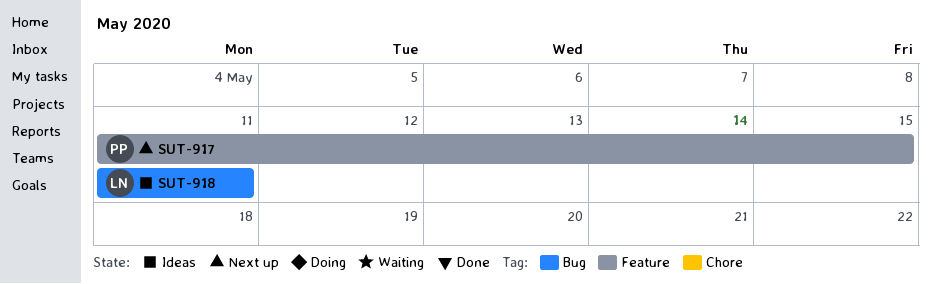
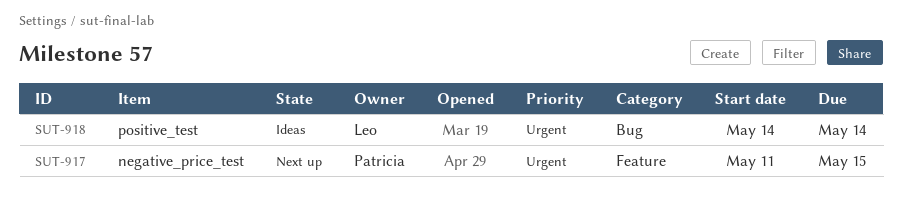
SUT-918, start: May 11 -> May 14
SUT-918, due: May 11 -> May 14

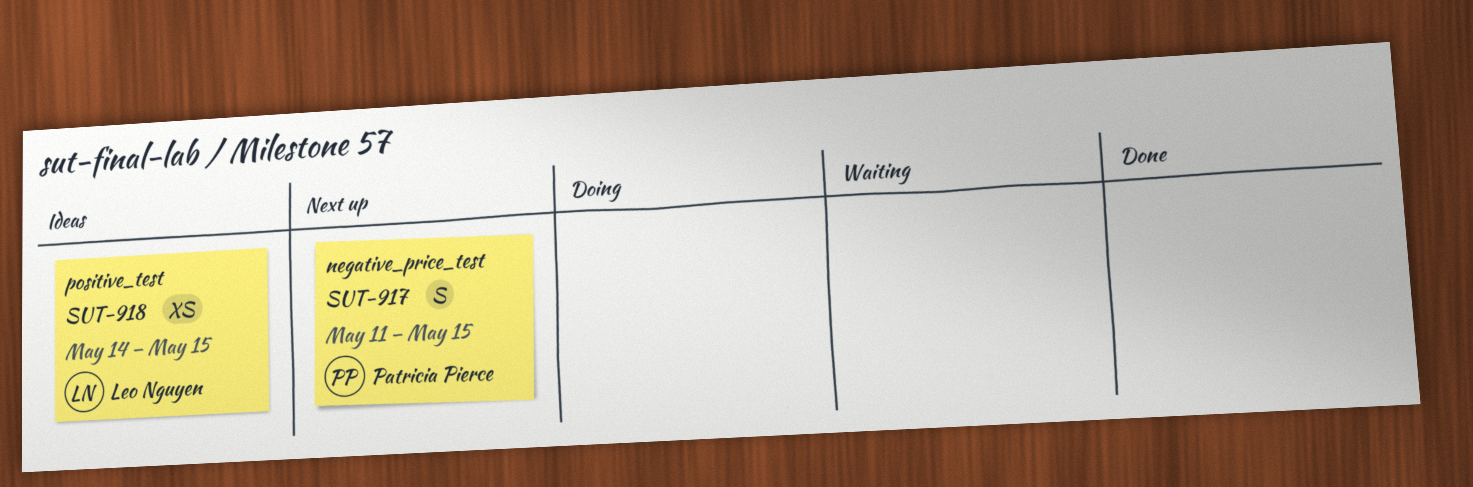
SUT-918, due: May 14 -> May 15

